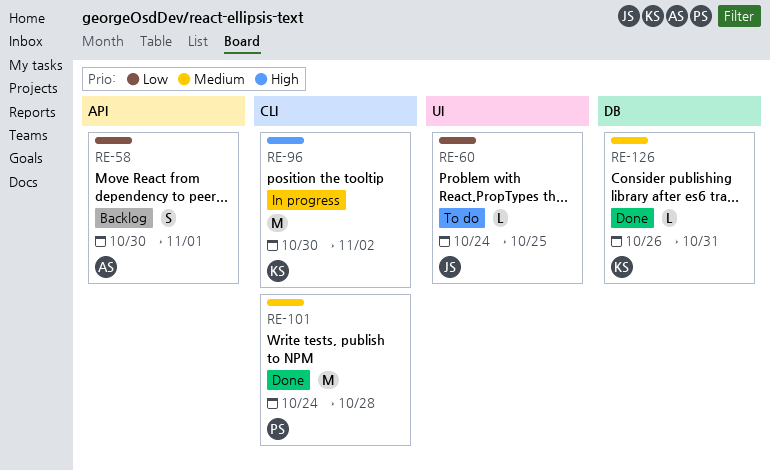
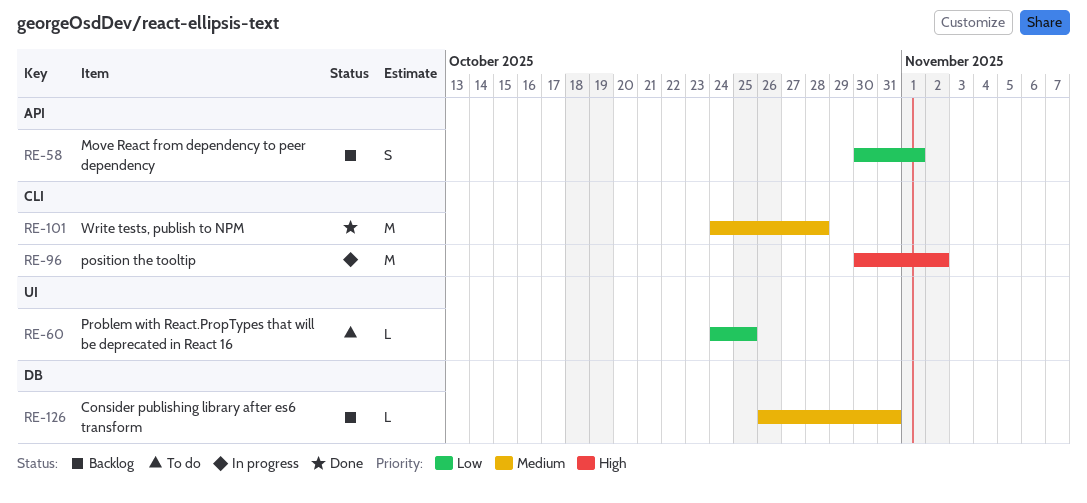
RE-126, status: Done -> Backlog

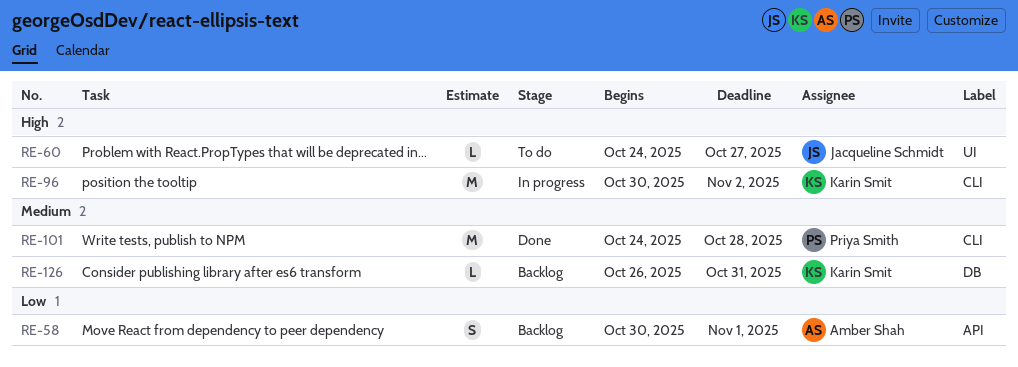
RE-60, priority: Low -> High
RE-60, due: Oct 25 -> Oct 27

